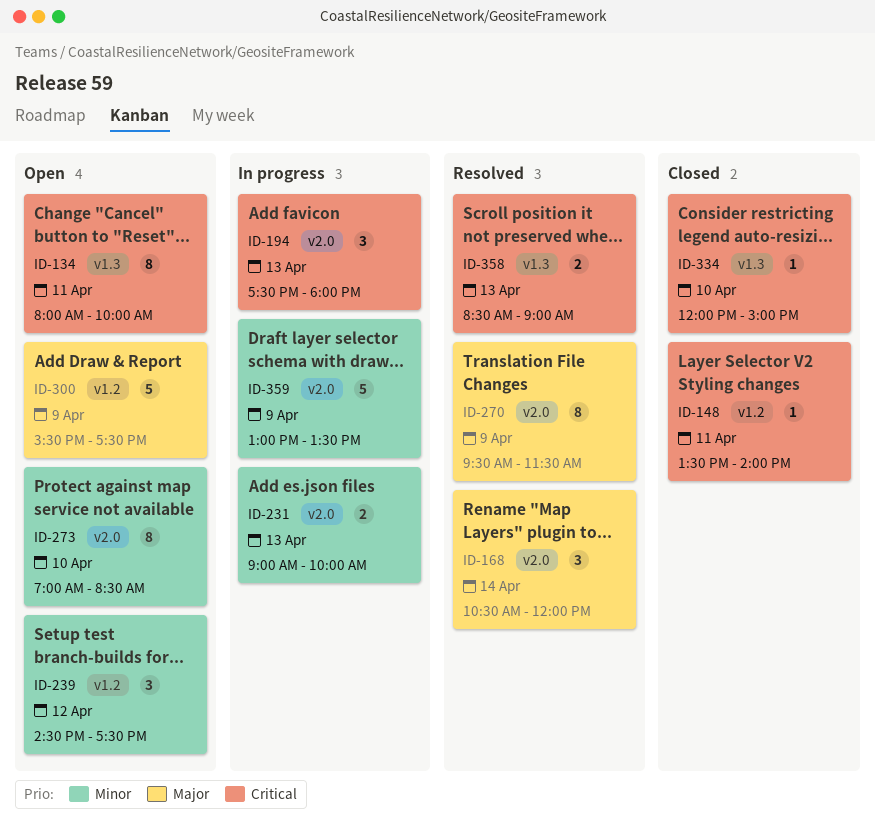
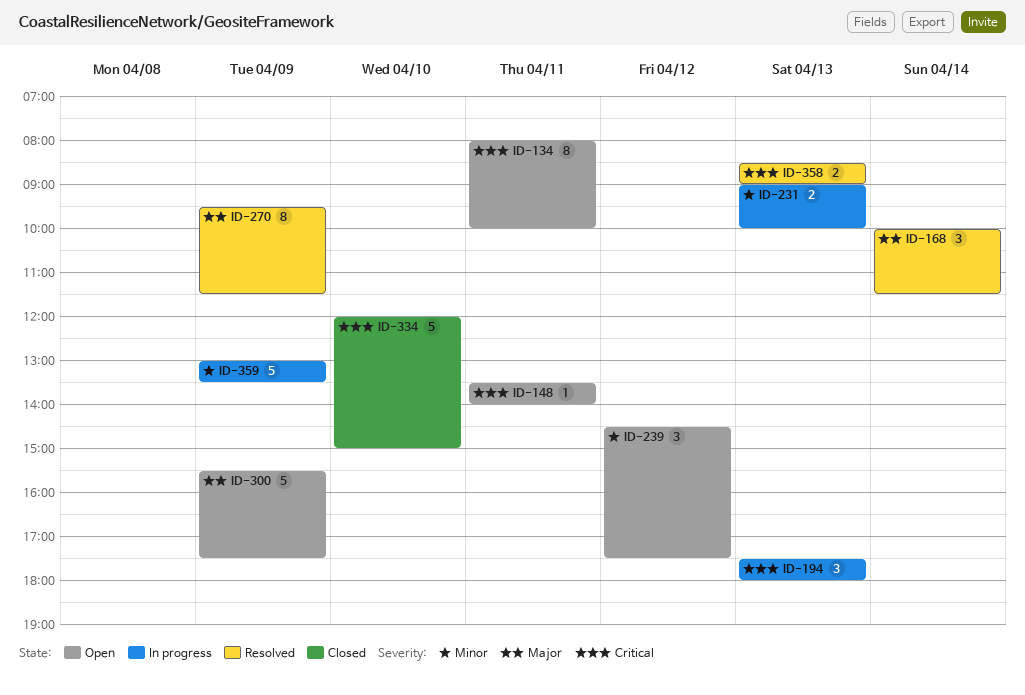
ID-148, status: Closed -> Open
ID-168, begins: 10:30 -> 10:00
ID-168, ends: 12:00 -> 11:30
ID-273: present -> none
ID-334, estimate: 1 -> 5

